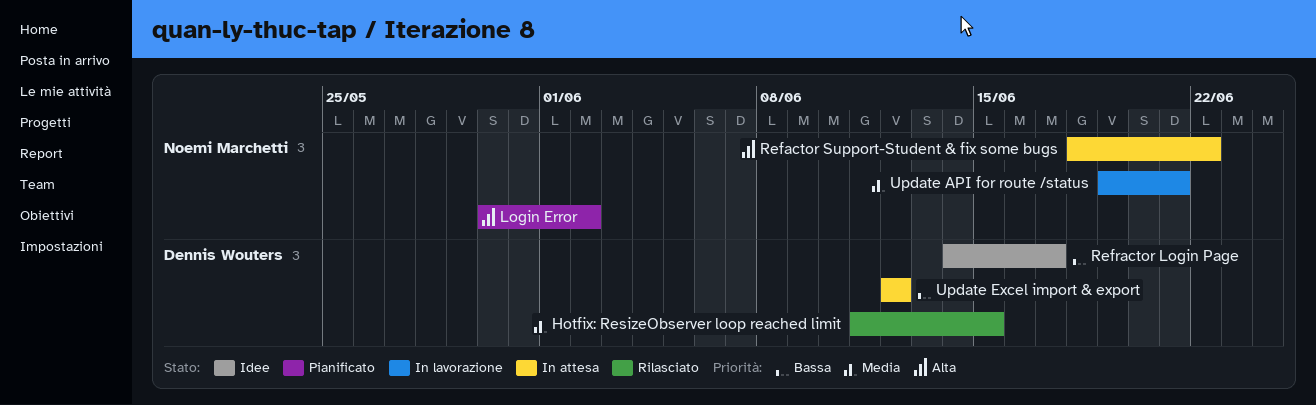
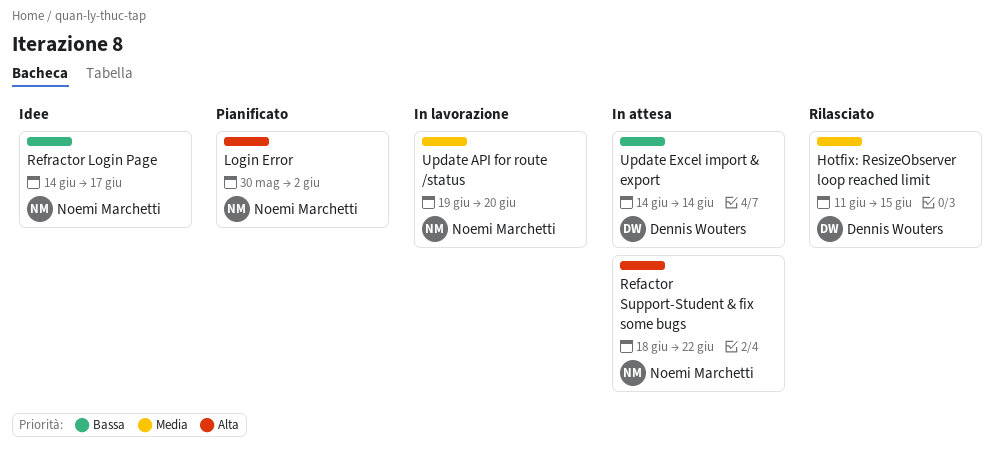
Refractor Login Page, owner: Dennis Wouters -> Noemi Marchetti
Update API for route /status, due: Jun 21 -> Jun 20
Update Excel import & export, start: Jun 12 -> Jun 14
Update Excel import & export, due: Jun 12 -> Jun 14

